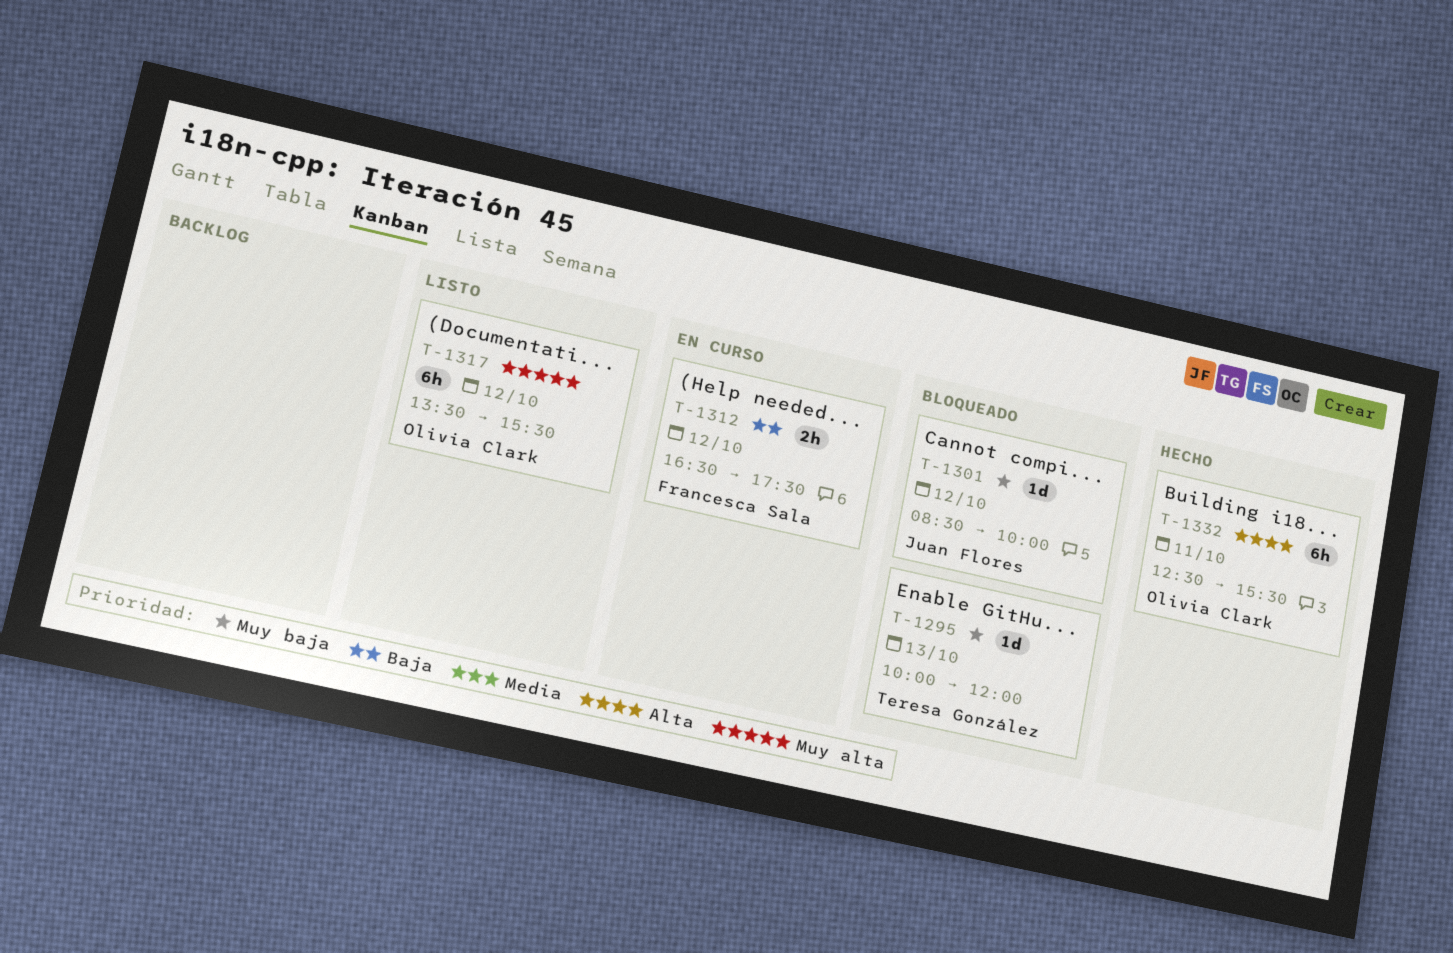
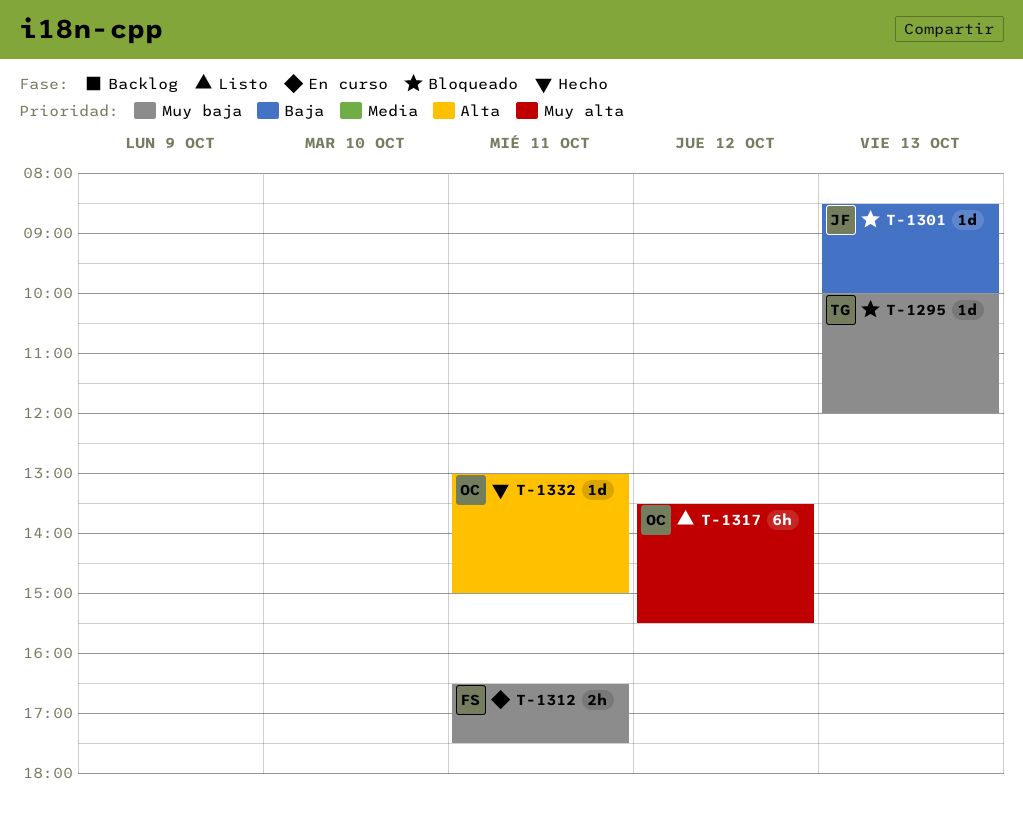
T-1301, priority: Muy baja -> Baja
T-1301, day: Oct 12 -> Oct 13
T-1312, priority: Baja -> Muy baja
T-1312, day: Oct 12 -> Oct 11
T-1332, estimate: 6h -> 1d
T-1332, begins: 12:30 -> 13:00
T-1332, ends: 15:30 -> 15:00

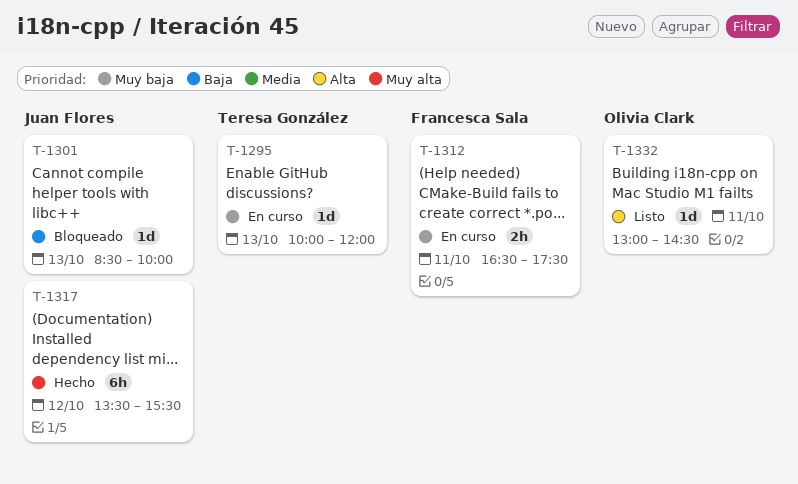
T-1295, status: Bloqueado -> En curso
T-1317, status: Listo -> Hecho
T-1317, owner: Olivia Clark -> Juan Flores
T-1332, status: Hecho -> Listo
T-1332, ends: 15:00 -> 14:30

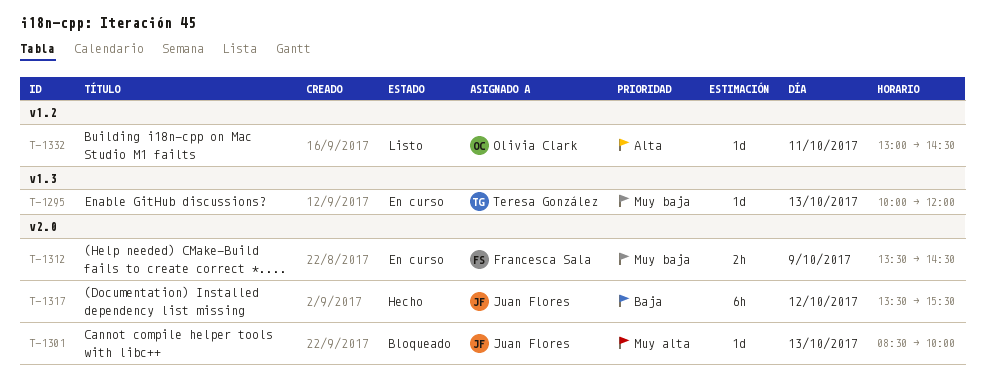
T-1301, priority: Baja -> Muy alta
T-1312, day: Oct 11 -> Oct 9
T-1312, begins: 16:30 -> 13:30
T-1312, ends: 17:30 -> 14:30
T-1317, priority: Muy alta -> Baja

